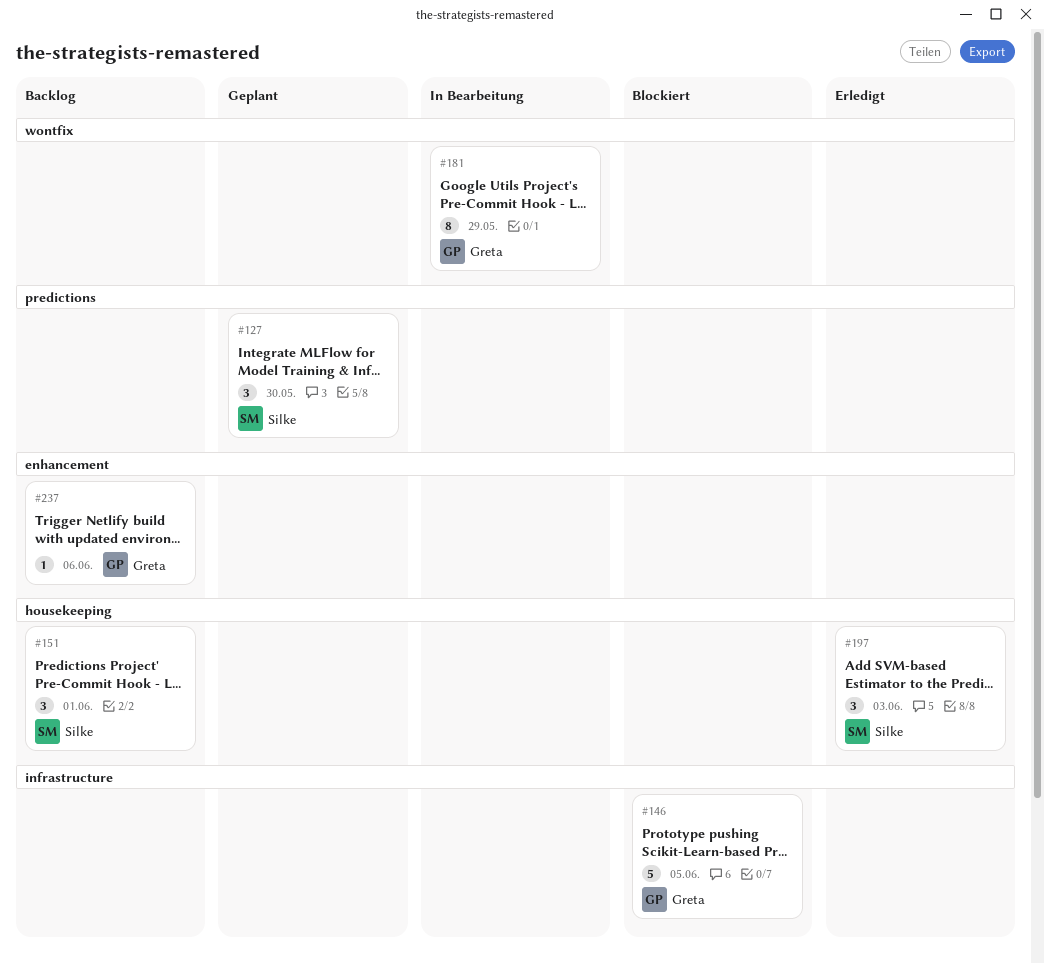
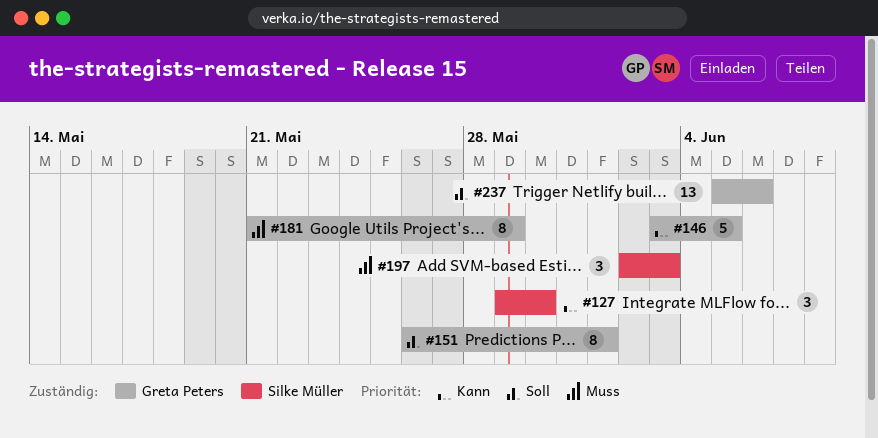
#151, owner: Silke Müller -> Greta Peters
#151, estimate: 3 -> 8
#237, estimate: 1 -> 13

